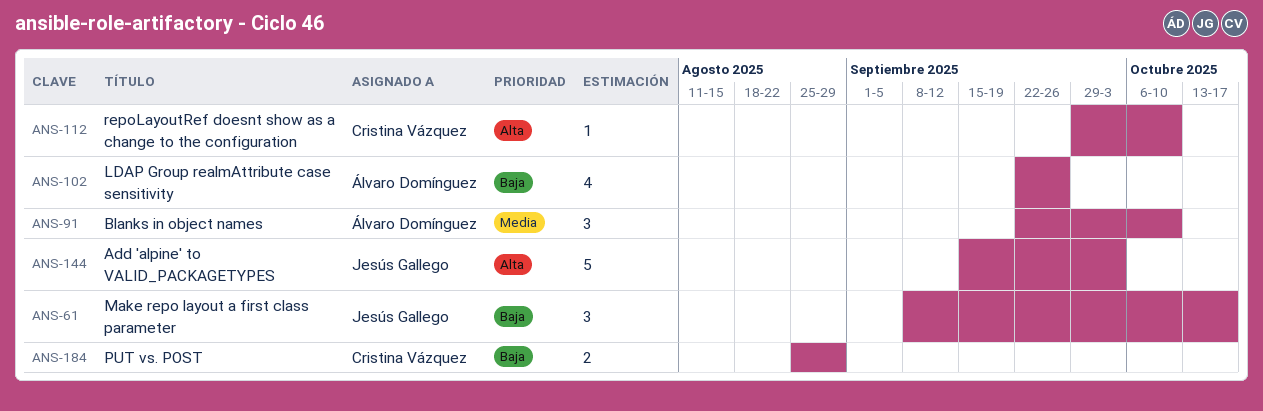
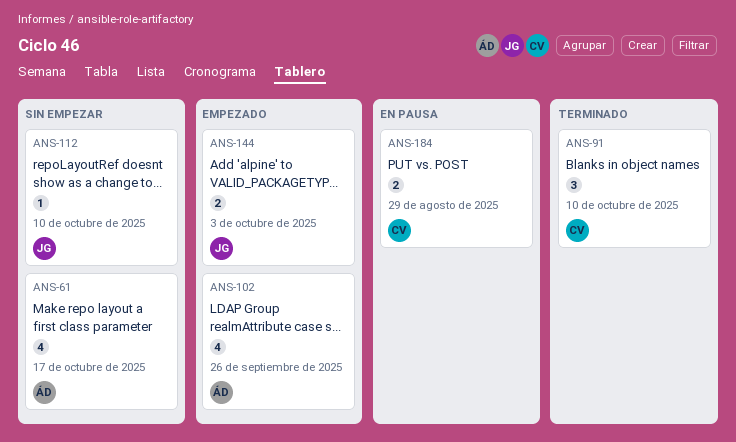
ANS-61, owner: Jesús Gallego -> Álvaro Domínguez
ANS-61, estimate: 3 -> 4
ANS-91, owner: Álvaro Domínguez -> Cristina Vázquez
ANS-112, owner: Cristina Vázquez -> Jesús Gallego
ANS-144, estimate: 5 -> 2

